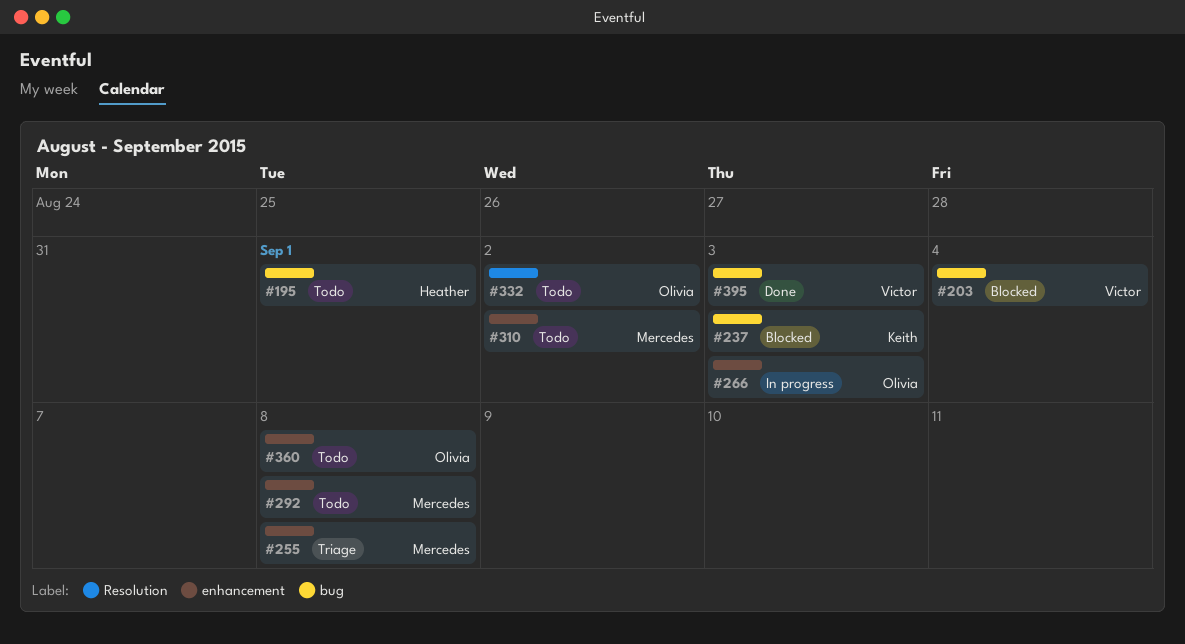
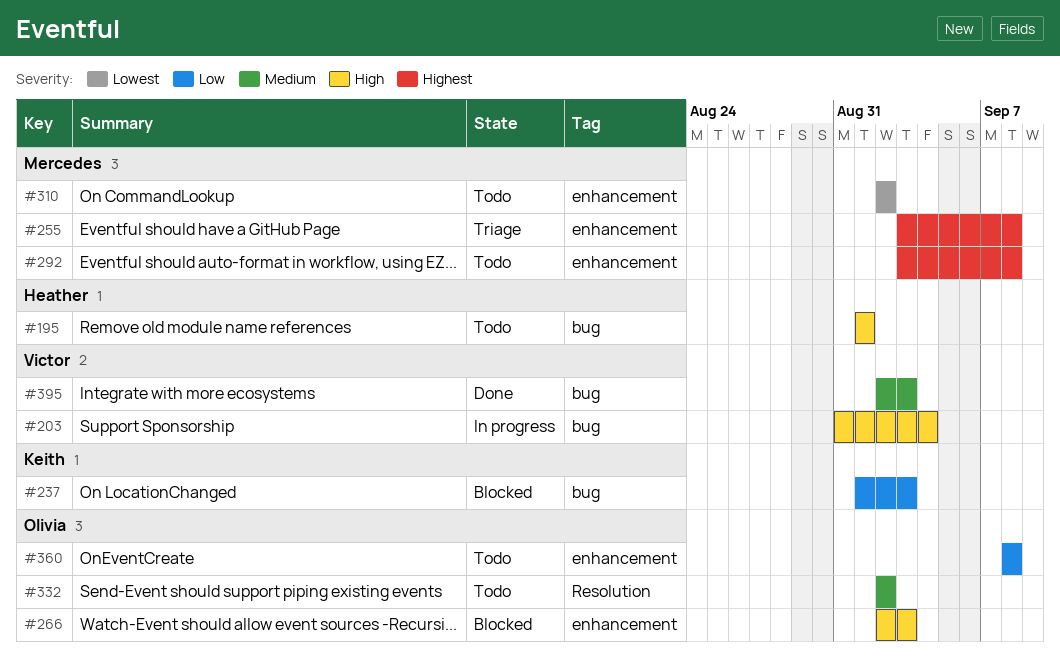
#203, status: Blocked -> In progress
#266, status: In progress -> Blocked

